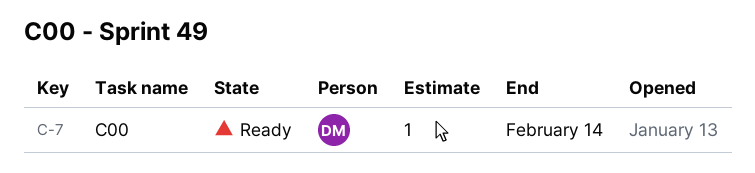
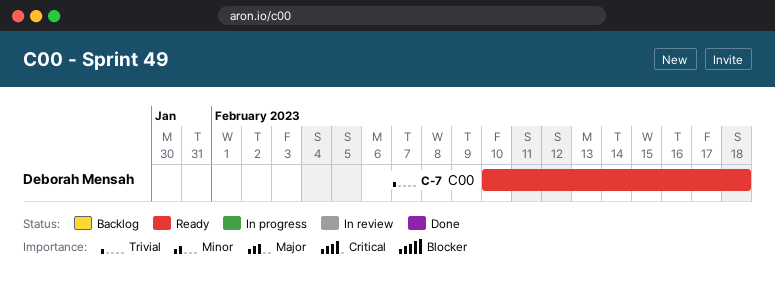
C-7, due: Feb 14 -> Feb 18

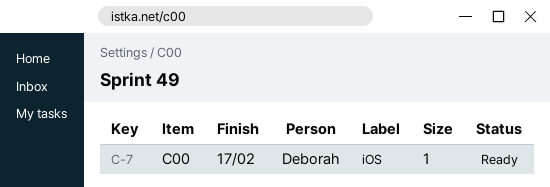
C-7, due: Feb 18 -> Feb 17

